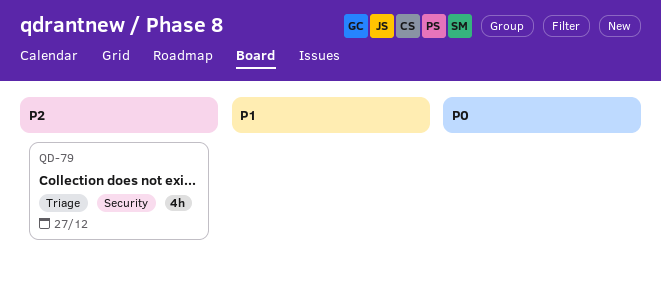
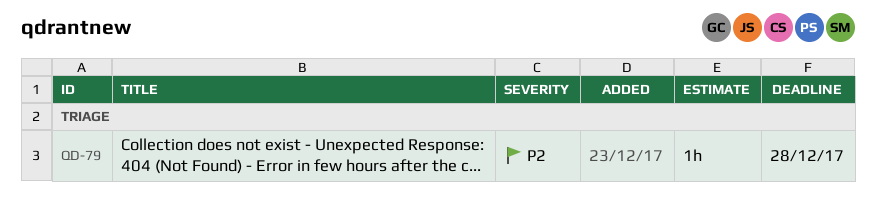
QD-79, estimate: 4h -> 1h
QD-79, due: Dec 27 -> Dec 28

